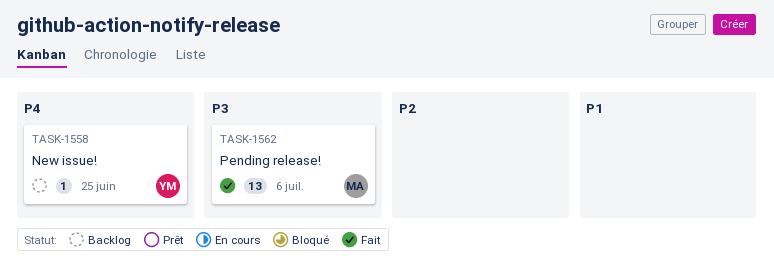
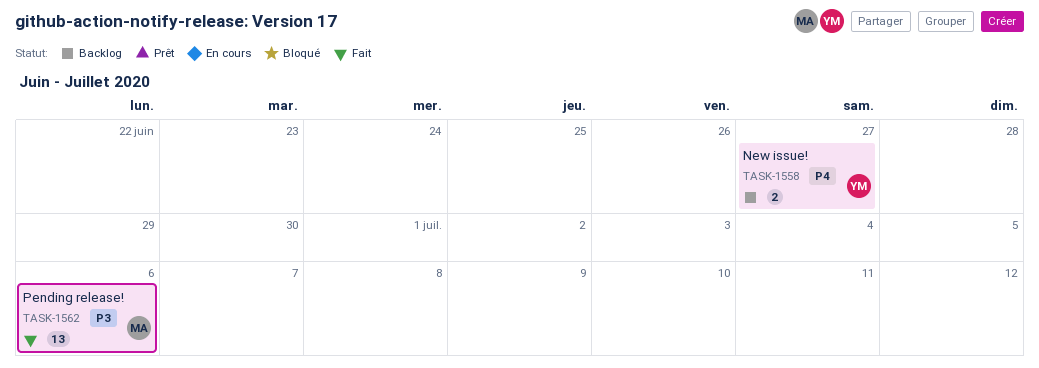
TASK-1558, estimate: 1 -> 2
TASK-1558, due: Jun 25 -> Jun 27

